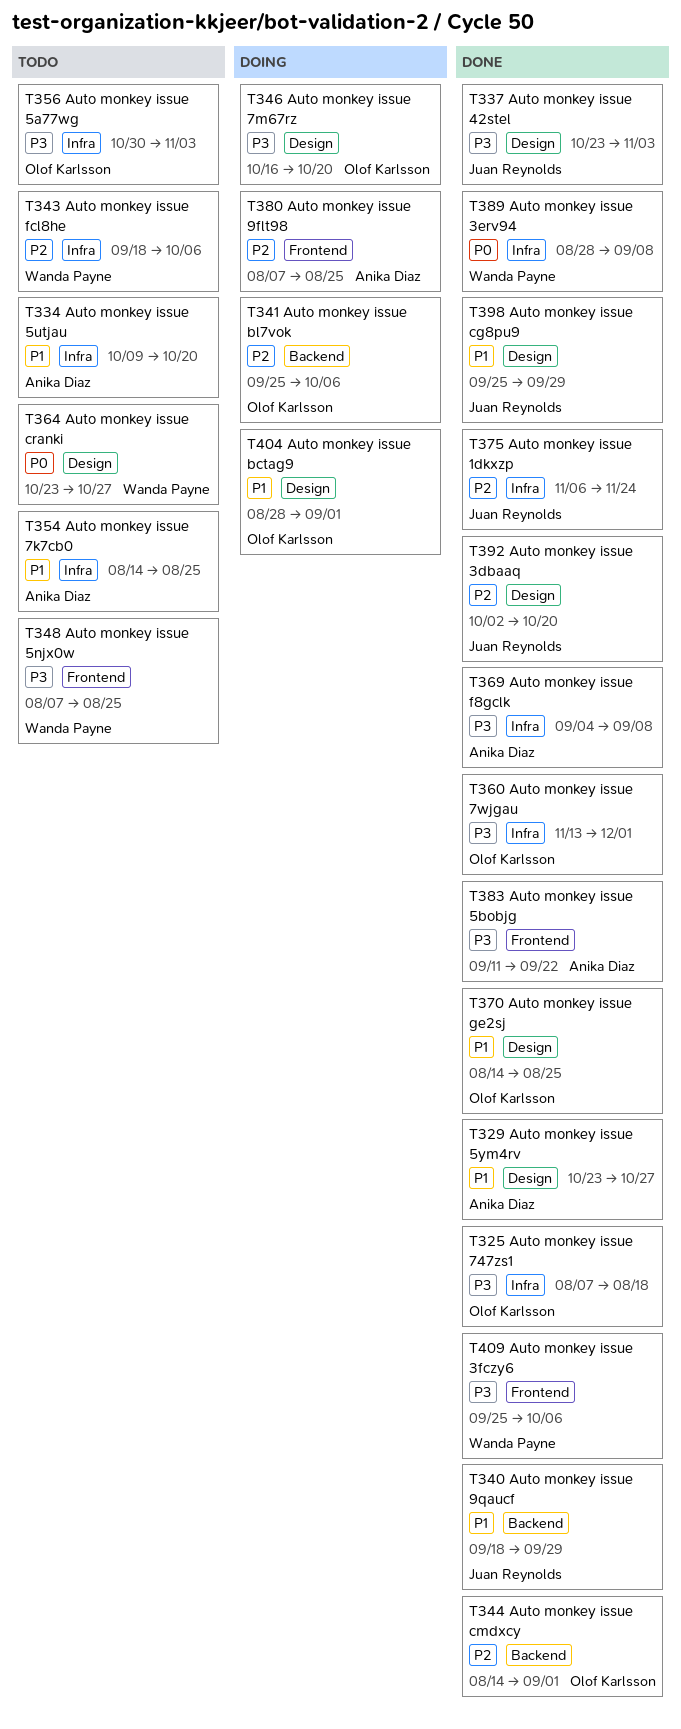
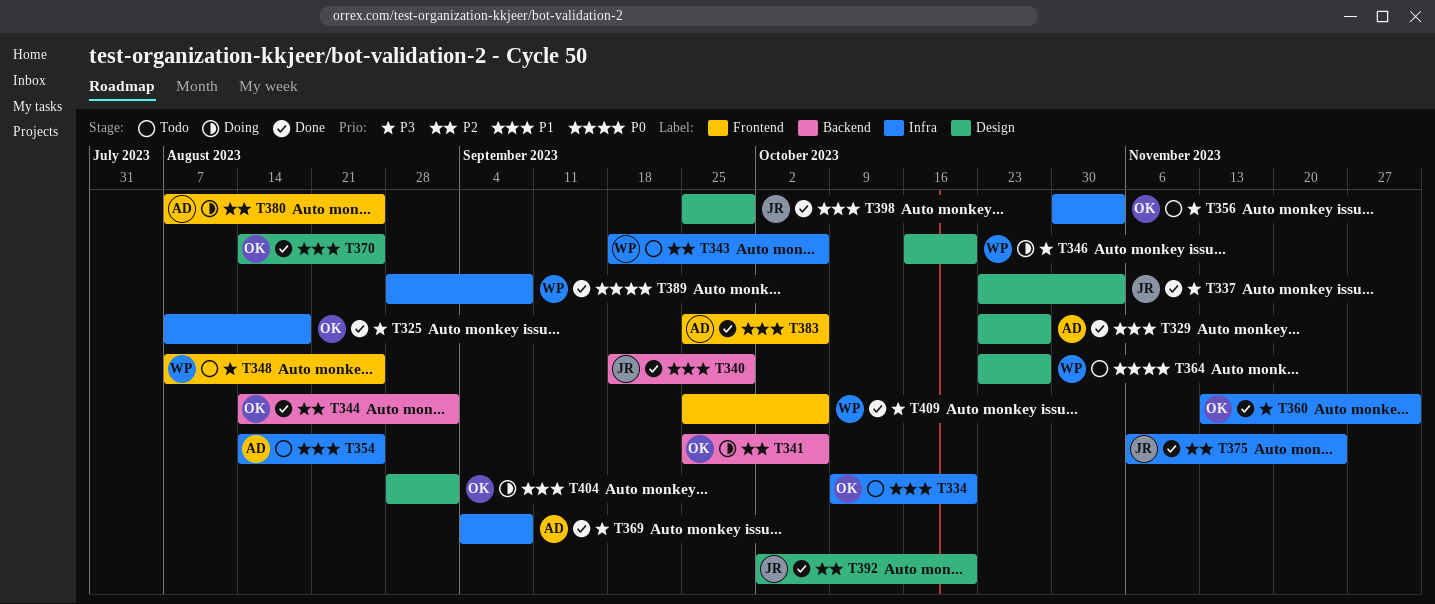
T334, owner: Anika Diaz -> Olof Karlsson
T346, owner: Olof Karlsson -> Wanda Payne
T383, priority: P3 -> P1
T383, start: Sep 11 -> Sep 25
T383, due: Sep 22 -> Oct 6

